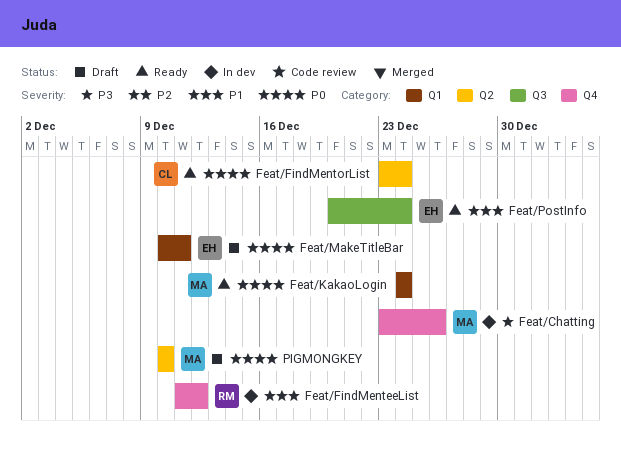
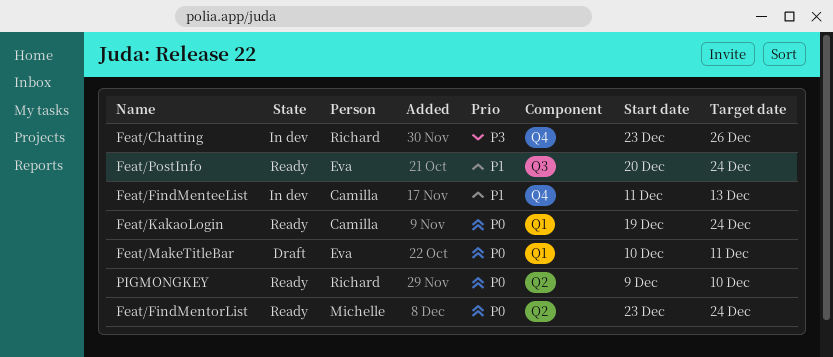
Feat/Chatting, owner: Michelle -> Richard
Feat/FindMenteeList, owner: Richard -> Camilla
Feat/FindMenteeList, due: Dec 12 -> Dec 13
Feat/FindMentorList, owner: Camilla -> Michelle
Feat/KakaoLogin, owner: Michelle -> Camilla
Feat/KakaoLogin, start: Dec 24 -> Dec 19
PIGMONGKEY, status: Draft -> Ready
PIGMONGKEY, owner: Michelle -> Richard
PIGMONGKEY, start: Dec 10 -> Dec 9

